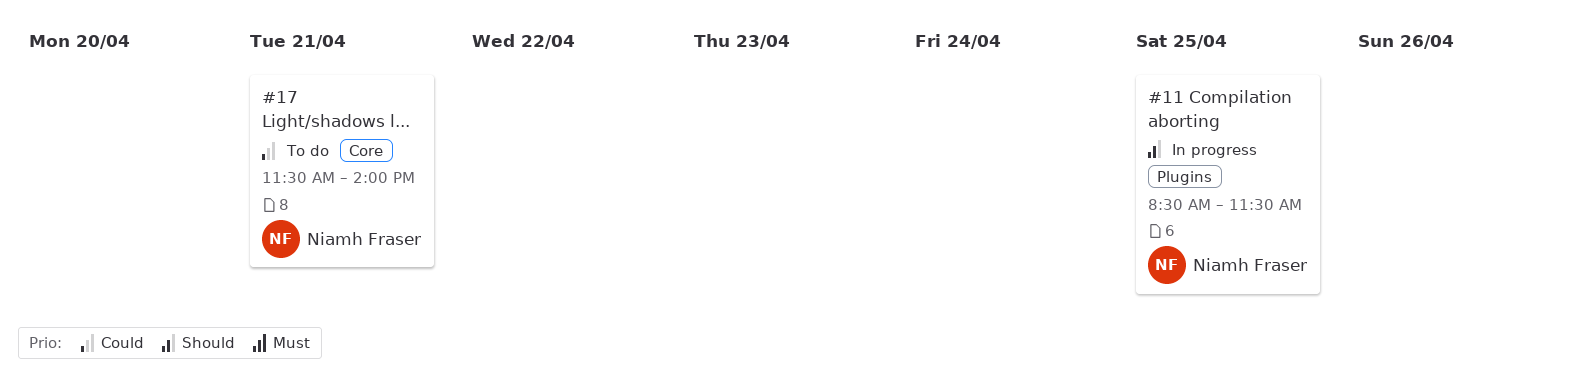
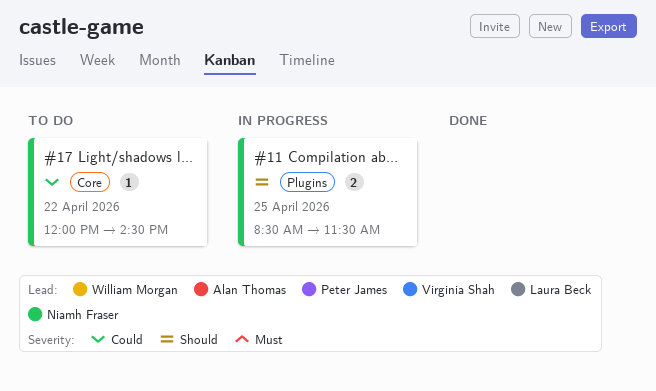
#17, day: Apr 21 -> Apr 22
#17, begins: 11:30 -> 12:00
#17, ends: 14:00 -> 14:30

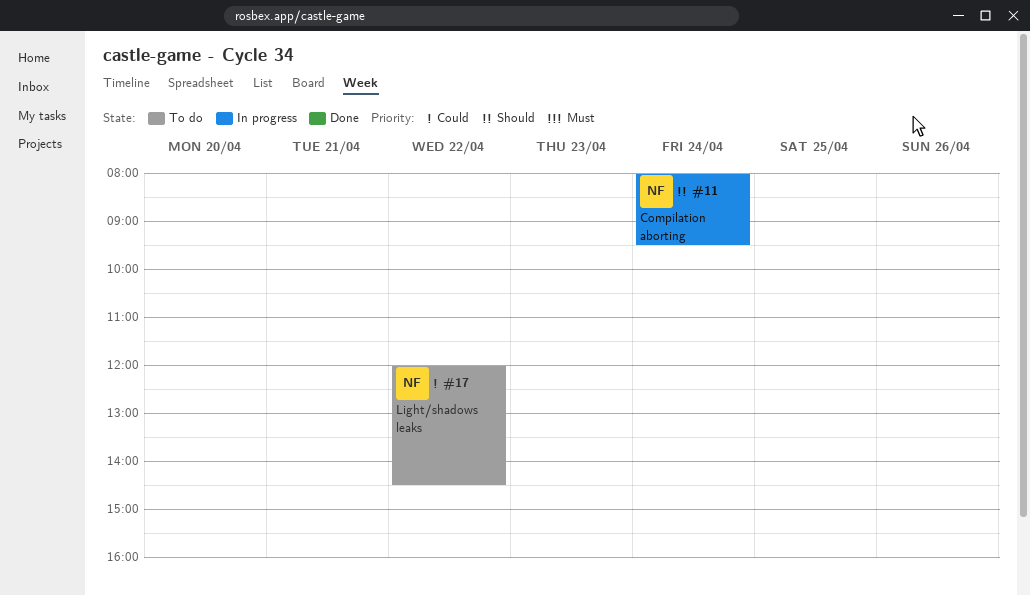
#11, day: Apr 25 -> Apr 24
#11, begins: 08:30 -> 08:00
#11, ends: 11:30 -> 09:30

